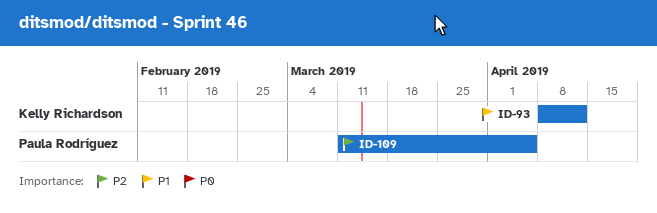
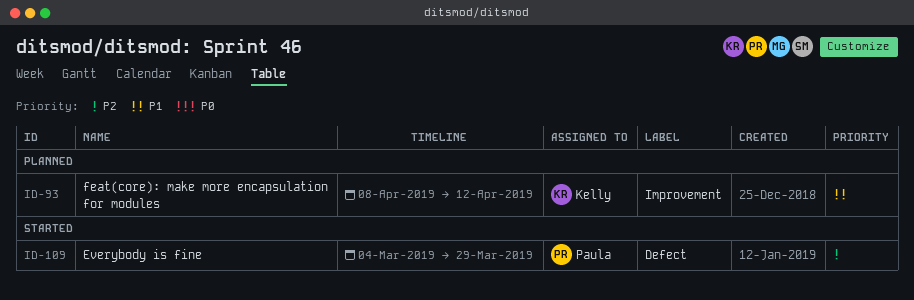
ID-109, start: Mar 11 -> Mar 4
ID-109, due: Apr 5 -> Mar 29

